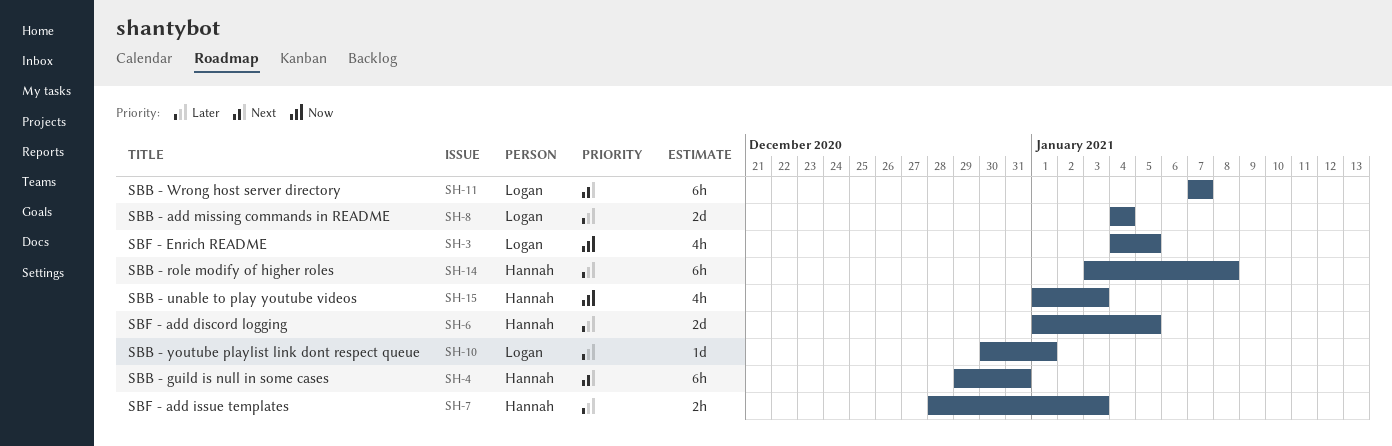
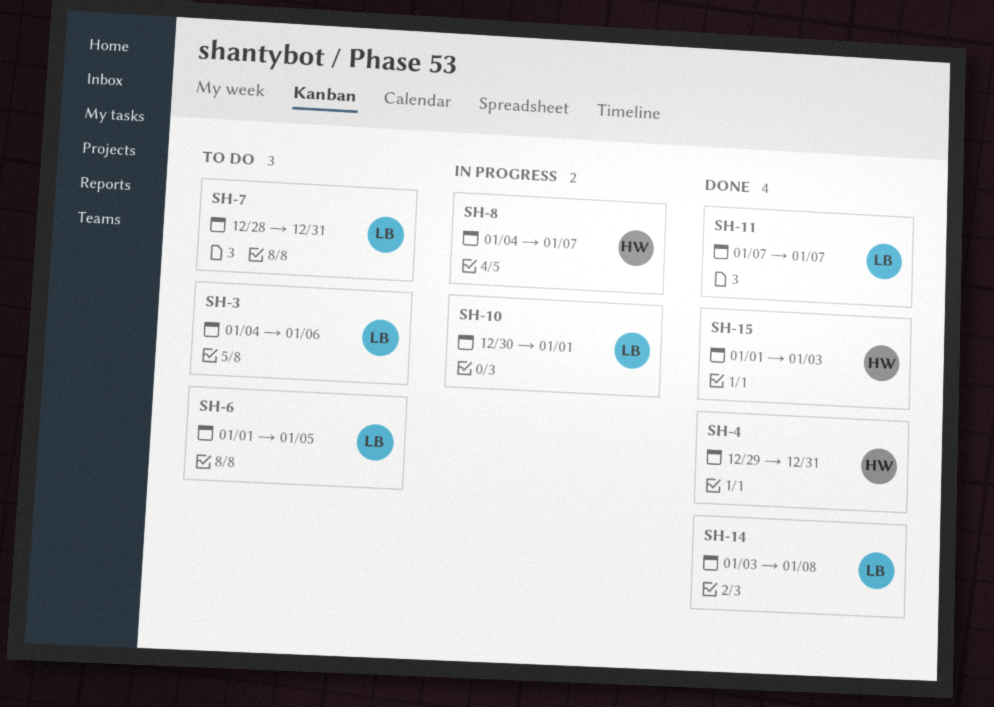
SH-3, due: Jan 5 -> Jan 6
SH-6, owner: Hannah -> Logan
SH-7, owner: Hannah -> Logan
SH-7, due: Jan 3 -> Dec 31
SH-8, owner: Logan -> Hannah
SH-8, due: Jan 4 -> Jan 7
SH-14, owner: Hannah -> Logan

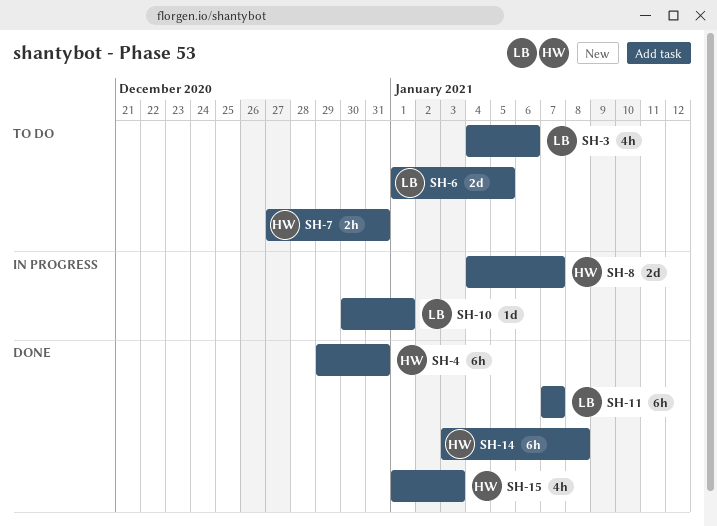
SH-7, owner: LB -> HW
SH-7, start: Dec 28 -> Dec 27
SH-14, owner: LB -> HW

